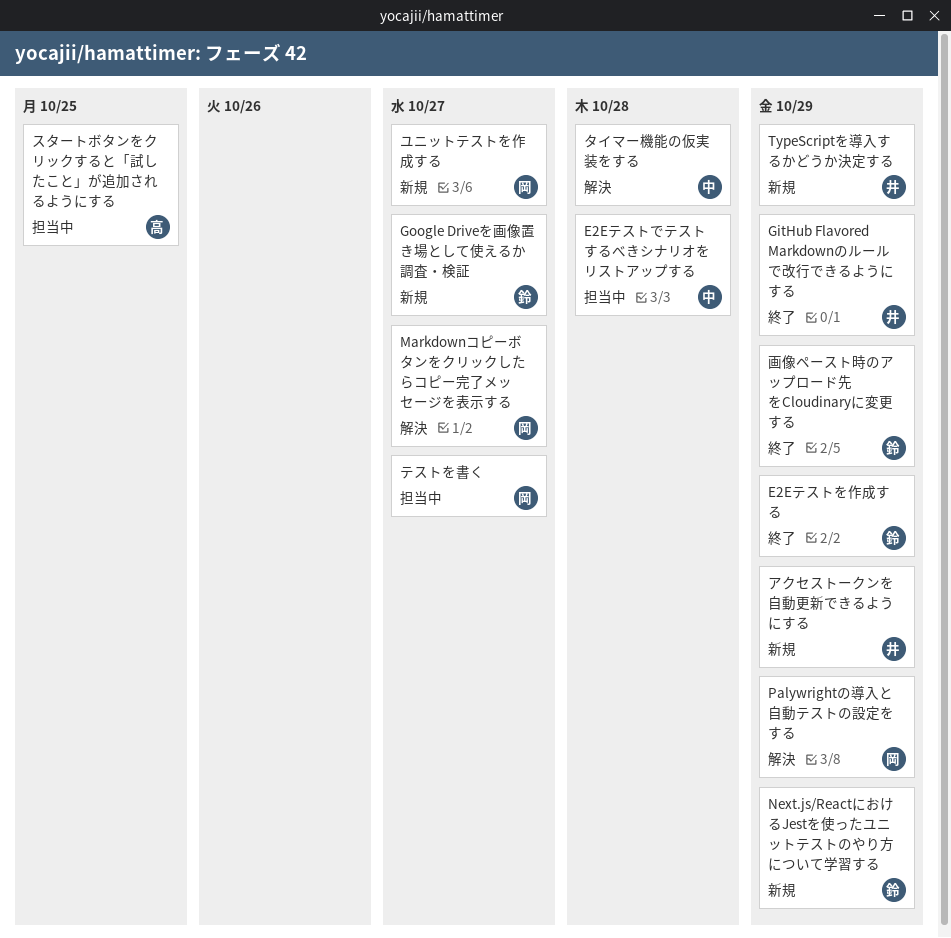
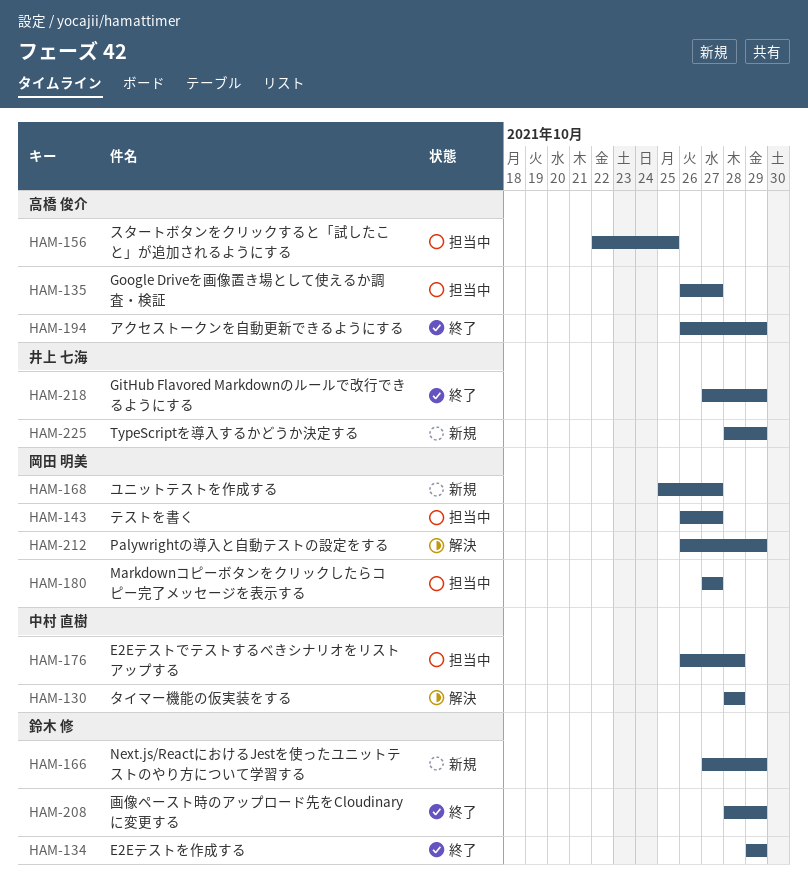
Google Driveを画像置き場として使えるか調査・検証, status: 新規 -> 担当中
Google Driveを画像置き場として使えるか調査・検証, owner: 鈴木 修 -> 高橋 俊介
Markdownコピーボタンをクリックしたらコピー完了メッセージを表示する, status: 解決 -> 担当中
アクセストークンを自動更新できるようにする, status: 新規 -> 終了
アクセストークンを自動更新できるようにする, owner: 井上 七海 -> 高橋 俊介

